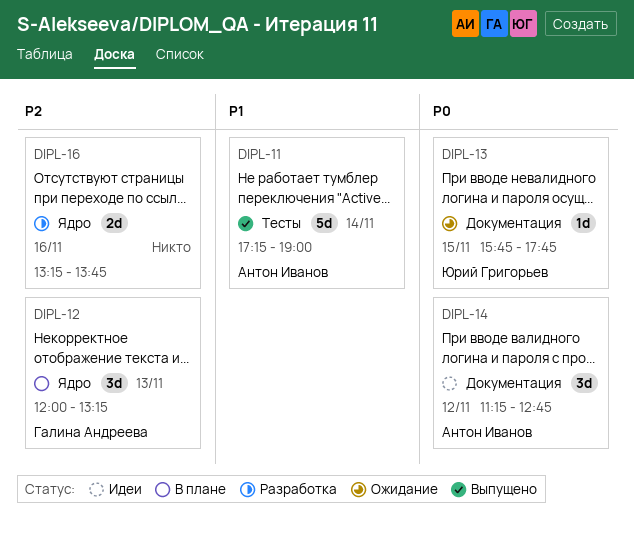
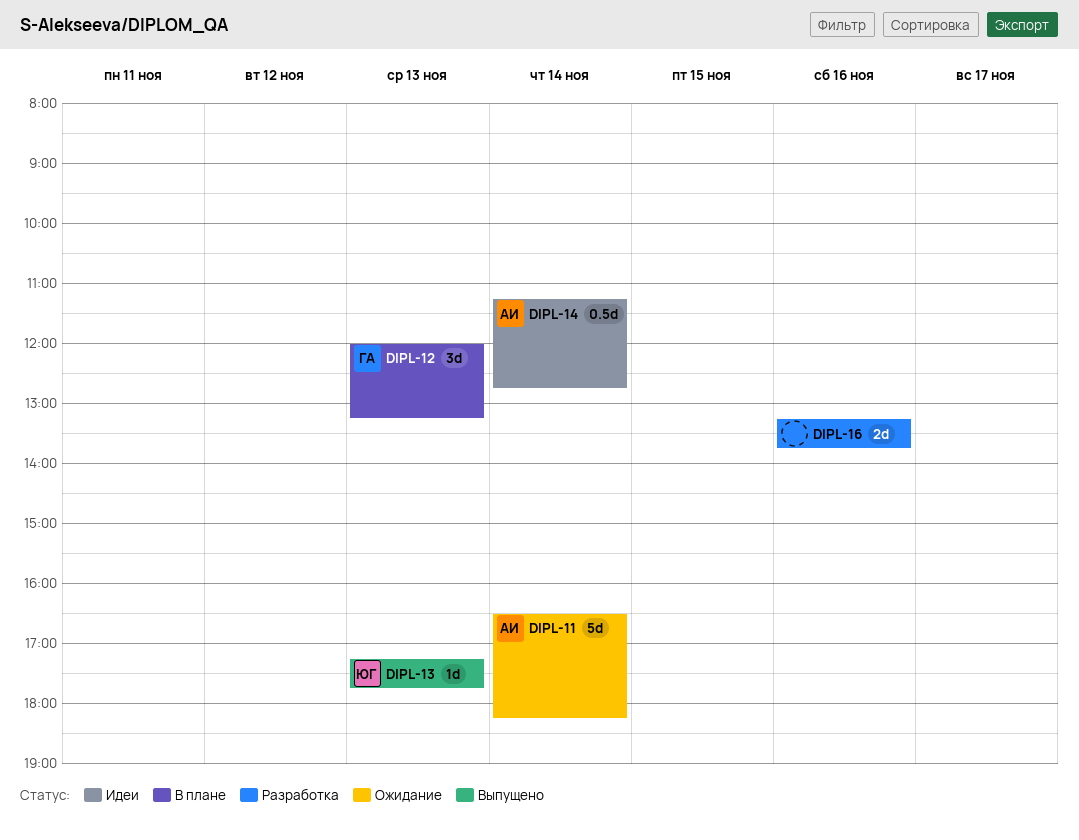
DIPL-11, status: Выпущено -> Ожидание
DIPL-11, begins: 17:15 -> 16:30
DIPL-11, ends: 19:00 -> 18:15
DIPL-13, status: Ожидание -> Выпущено
DIPL-13, day: Nov 15 -> Nov 13
DIPL-13, begins: 15:45 -> 17:15
DIPL-14, estimate: 3d -> 0.5d
DIPL-14, day: Nov 12 -> Nov 14

